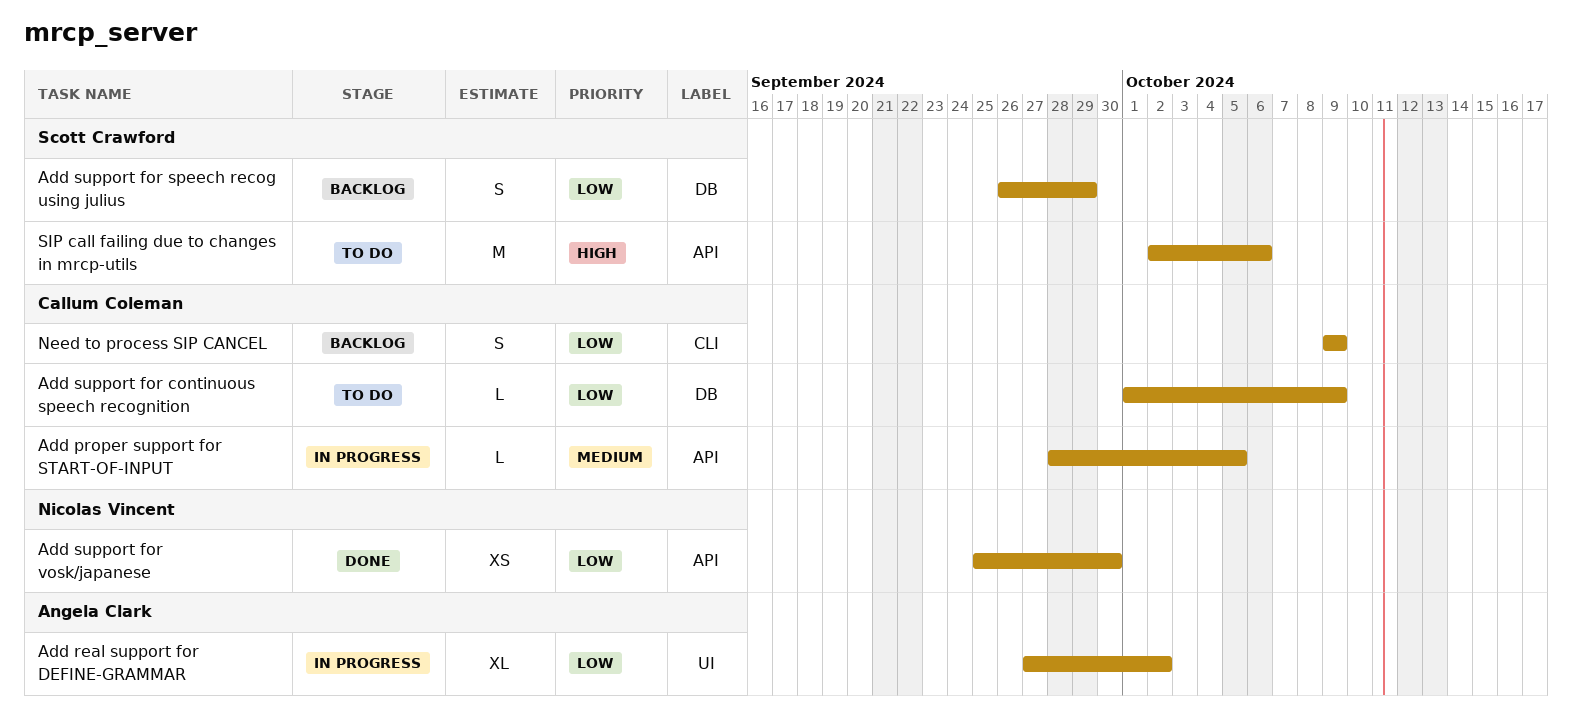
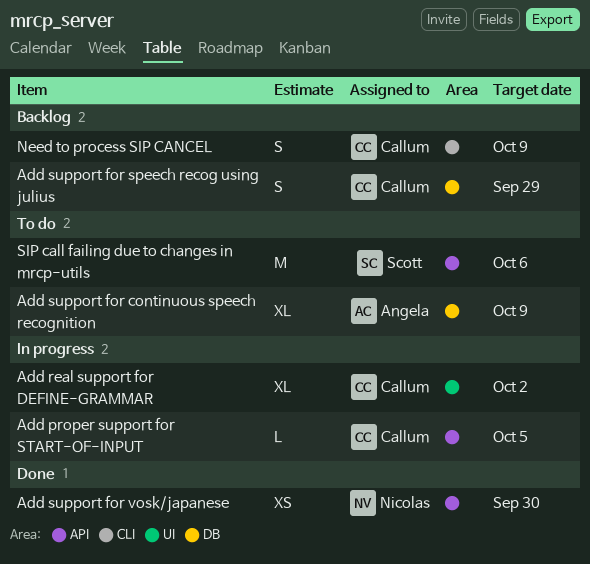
Add real support for DEFINE-GRAMMAR, owner: Angela Clark -> Callum Coleman
Add support for continuous speech recognition, owner: Callum Coleman -> Angela Clark
Add support for continuous speech recognition, estimate: L -> XL
Add support for speech recog using julius, owner: Scott Crawford -> Callum Coleman

